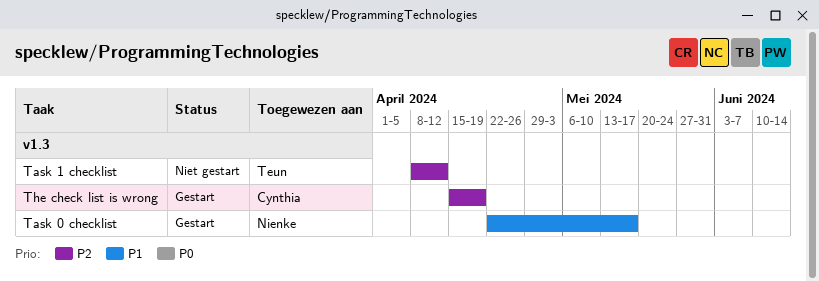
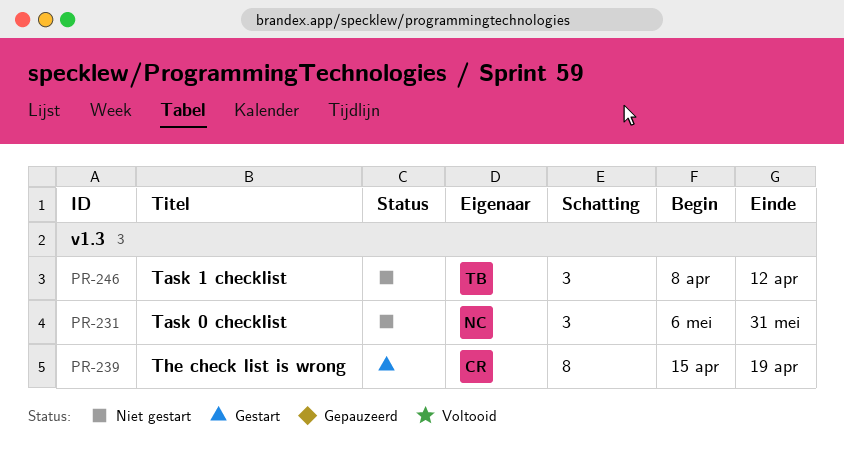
Task 0 checklist, status: Gestart -> Niet gestart
Task 0 checklist, start: Apr 22 -> May 6
Task 0 checklist, due: May 17 -> May 31

